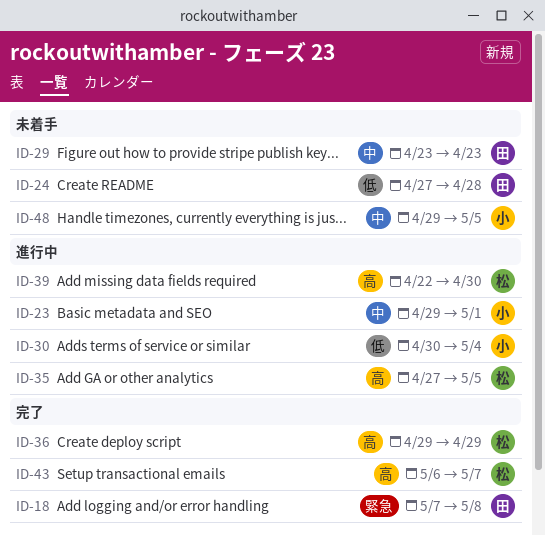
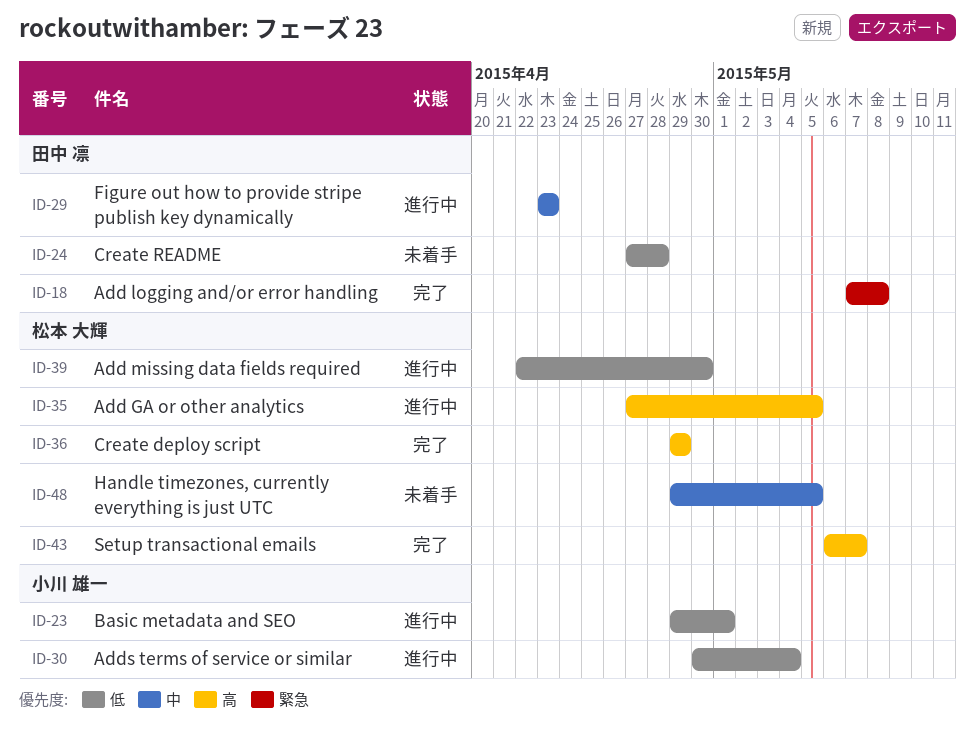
ID-23, priority: 中 -> 低
ID-29, status: 未着手 -> 進行中
ID-39, priority: 高 -> 低
ID-48, owner: 小川 雄一 -> 松本 大輝

